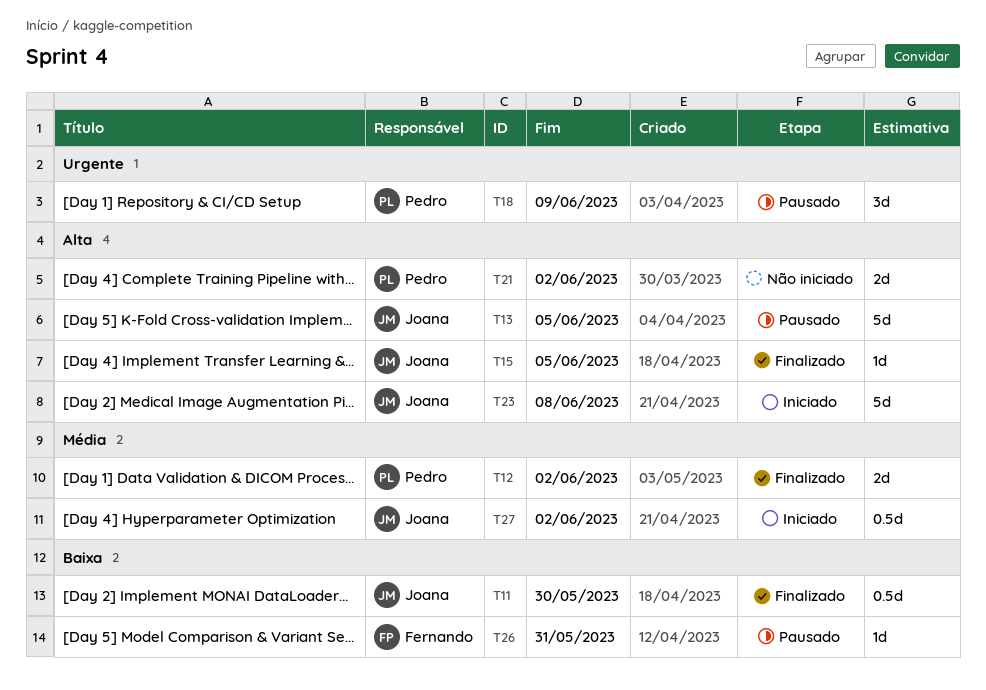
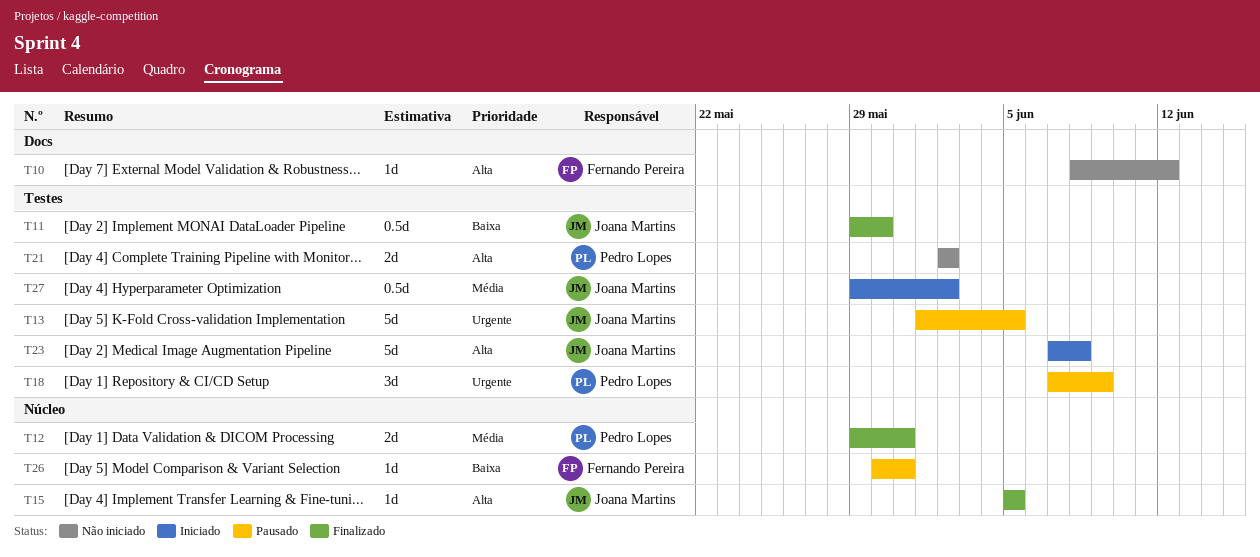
T10: none -> present
T12, due: Jun 2 -> May 31
T13, priority: Alta -> Urgente

